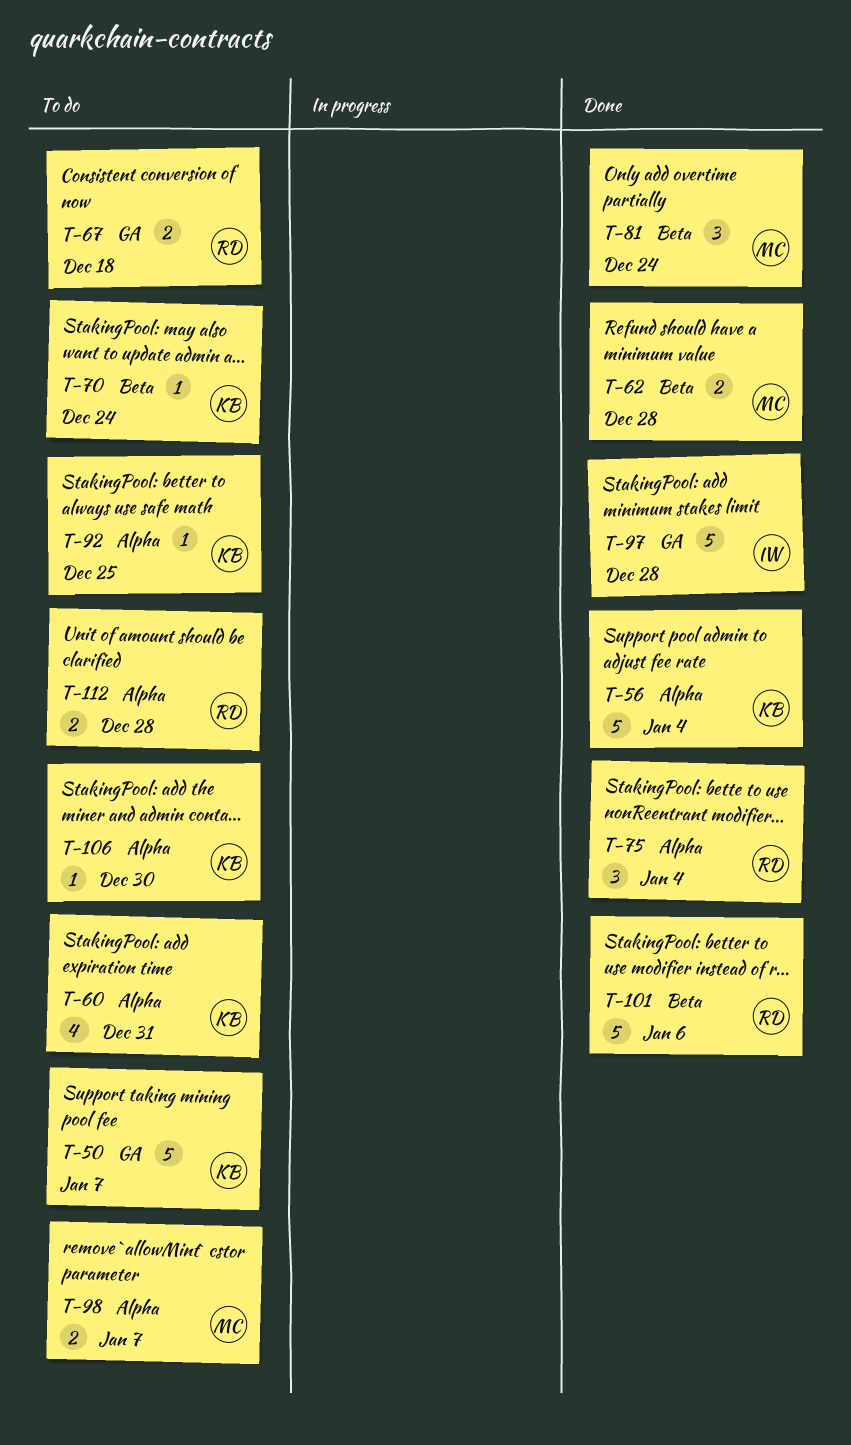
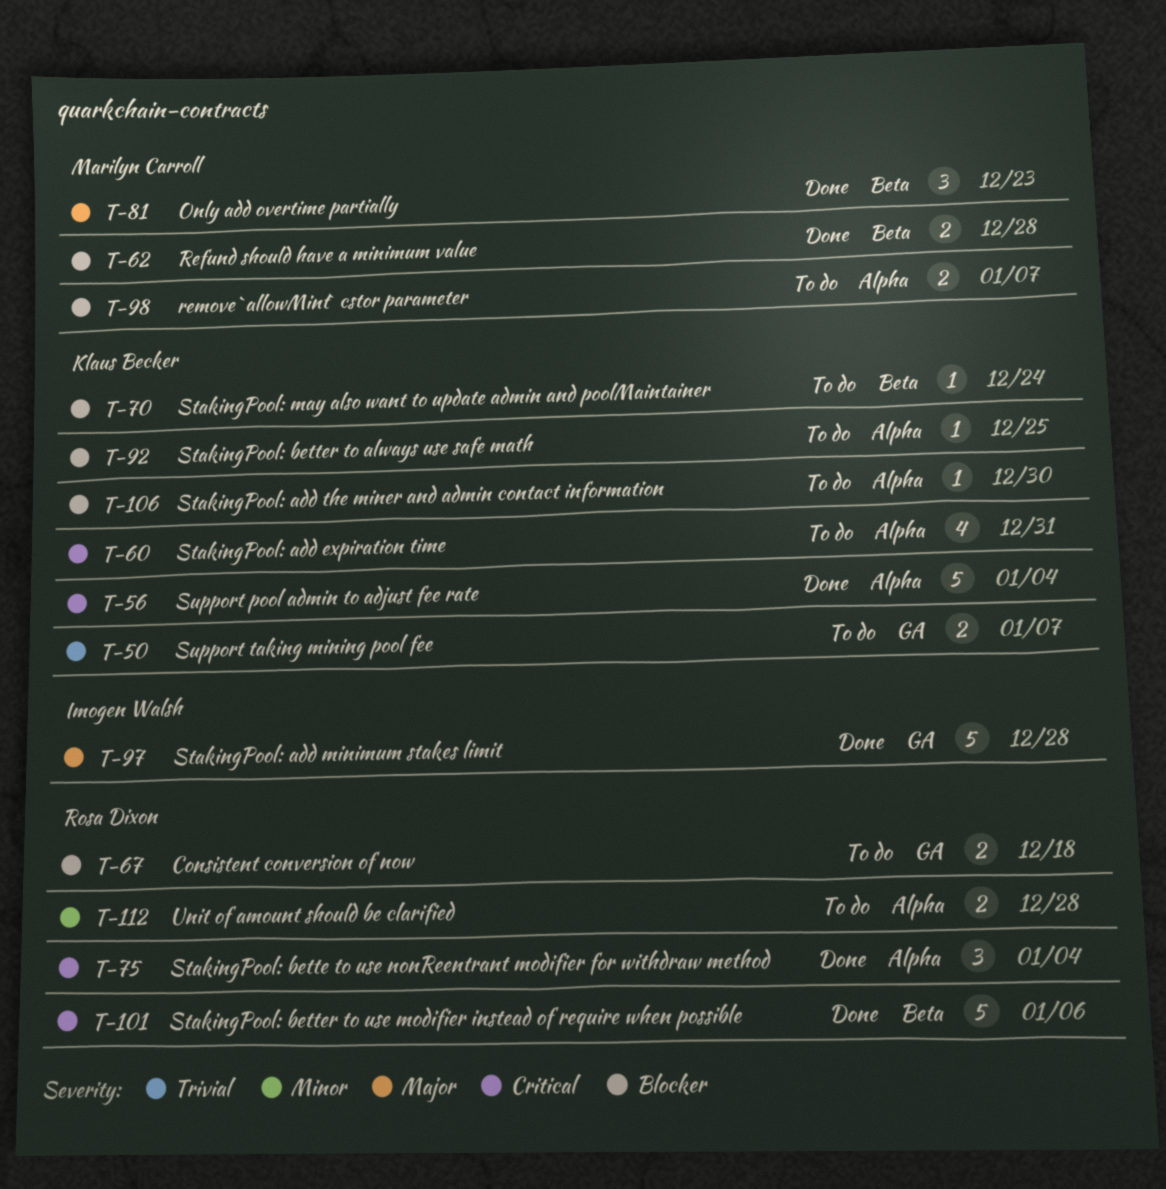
T-50, estimate: 5 -> 2
T-81, due: Dec 24 -> Dec 23

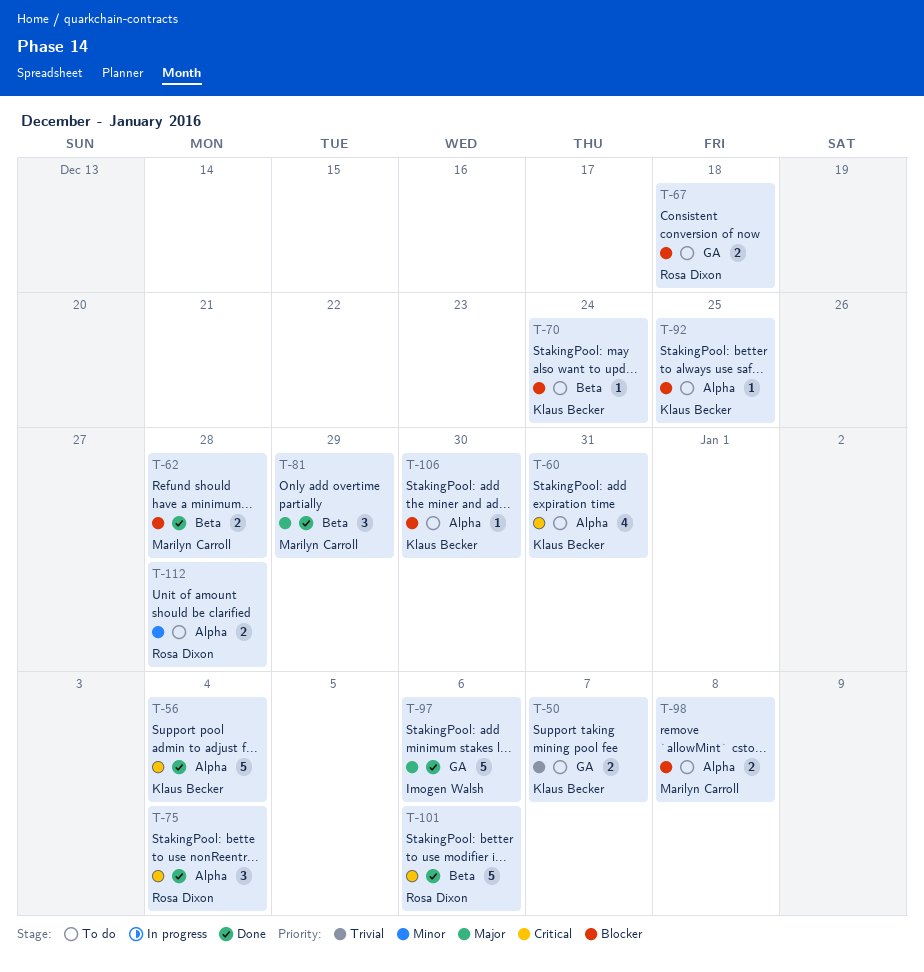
T-81, due: Dec 23 -> Dec 29
T-97, due: Dec 28 -> Jan 6
T-98, due: Jan 7 -> Jan 8

